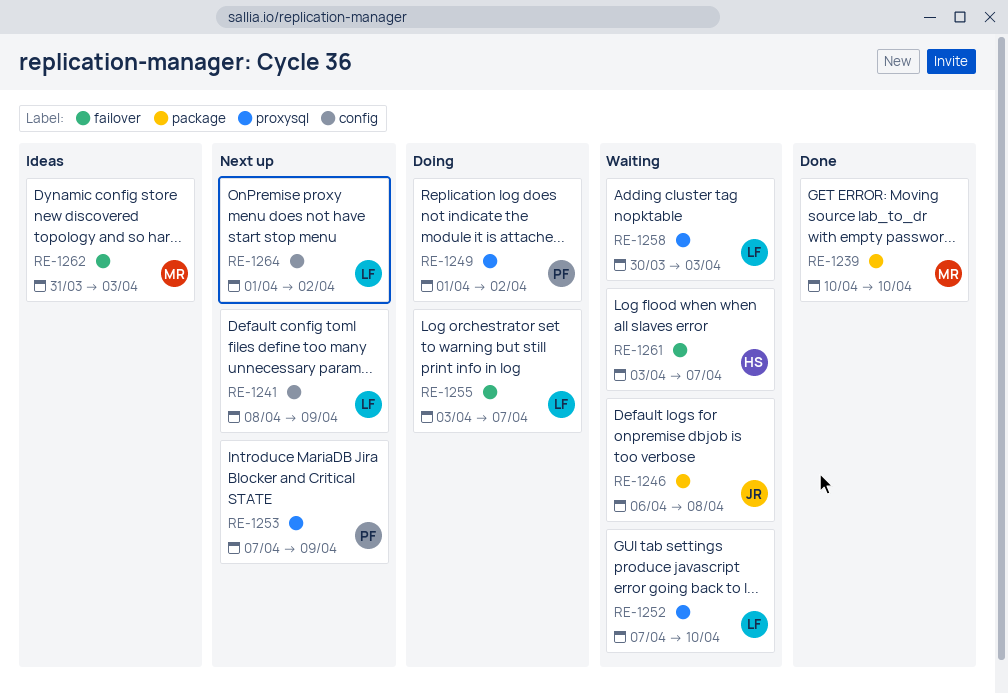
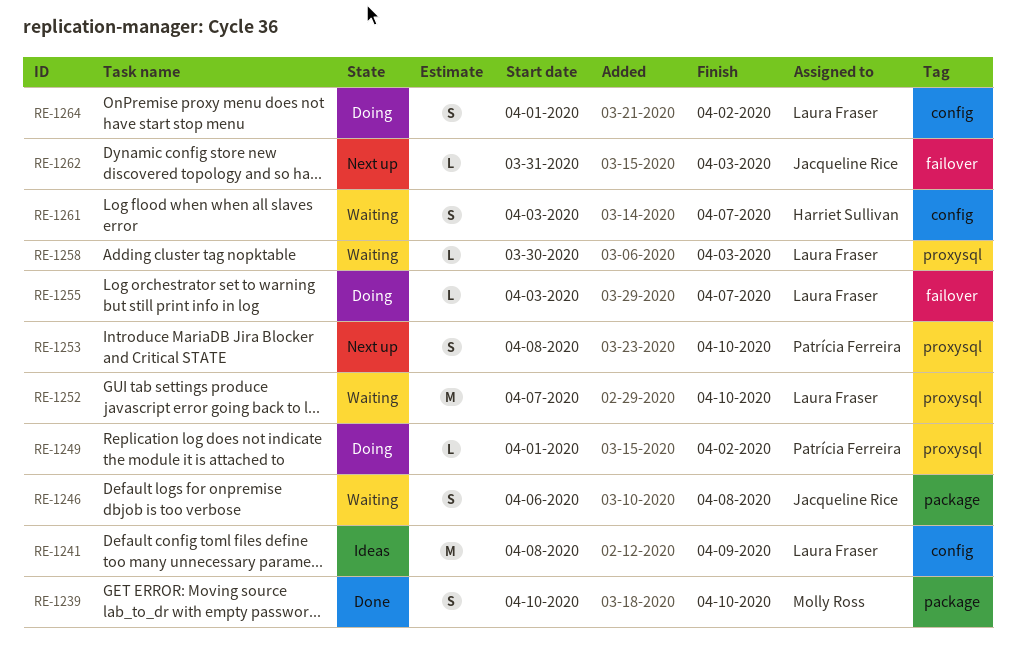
RE-1241, status: Next up -> Ideas
RE-1253, start: Apr 7 -> Apr 8
RE-1253, due: Apr 9 -> Apr 10
RE-1261, label: failover -> config
RE-1262, status: Ideas -> Next up
RE-1262, owner: Molly Ross -> Jacqueline Rice
RE-1264, status: Next up -> Doing

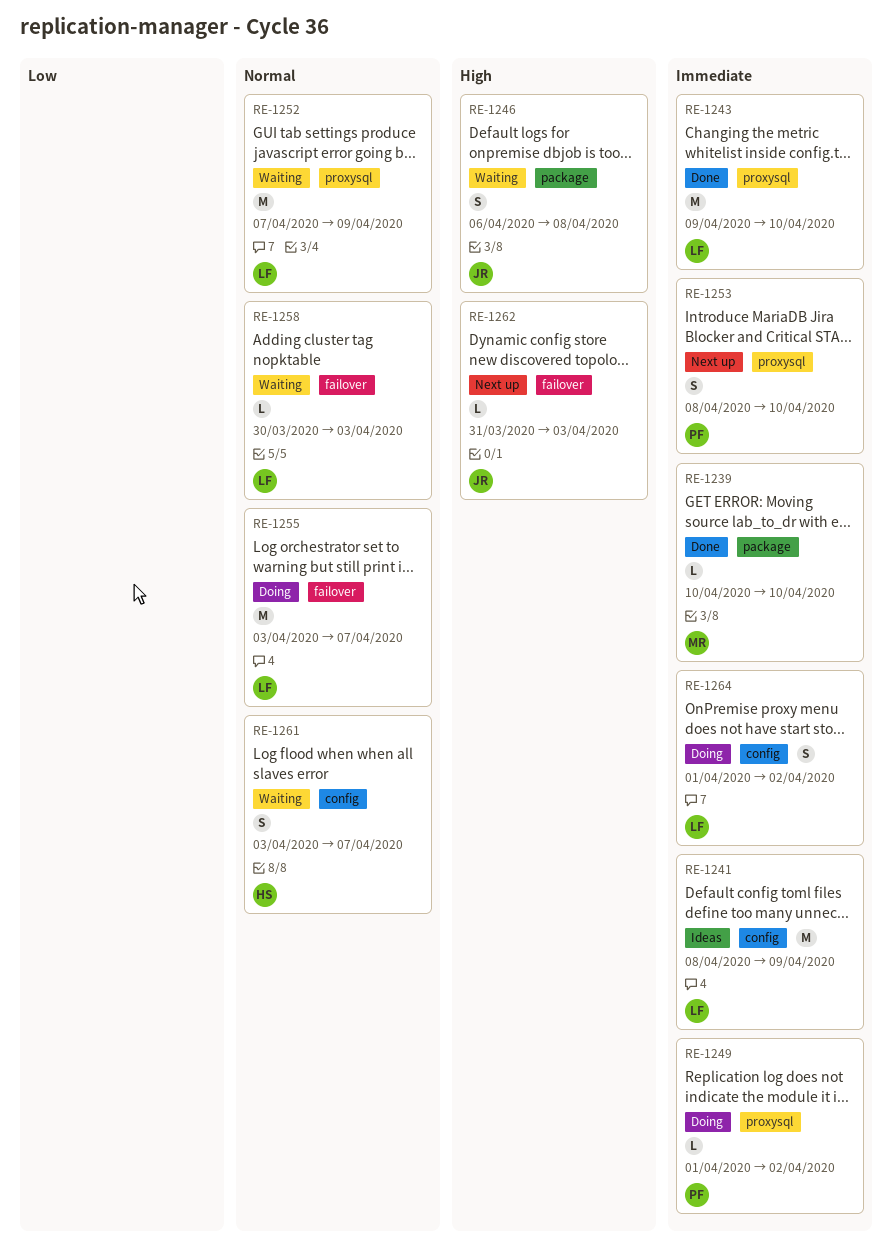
RE-1239, estimate: S -> L
RE-1243: none -> present
RE-1252, due: Apr 10 -> Apr 9
RE-1255, estimate: L -> M
RE-1258, label: proxysql -> failover

